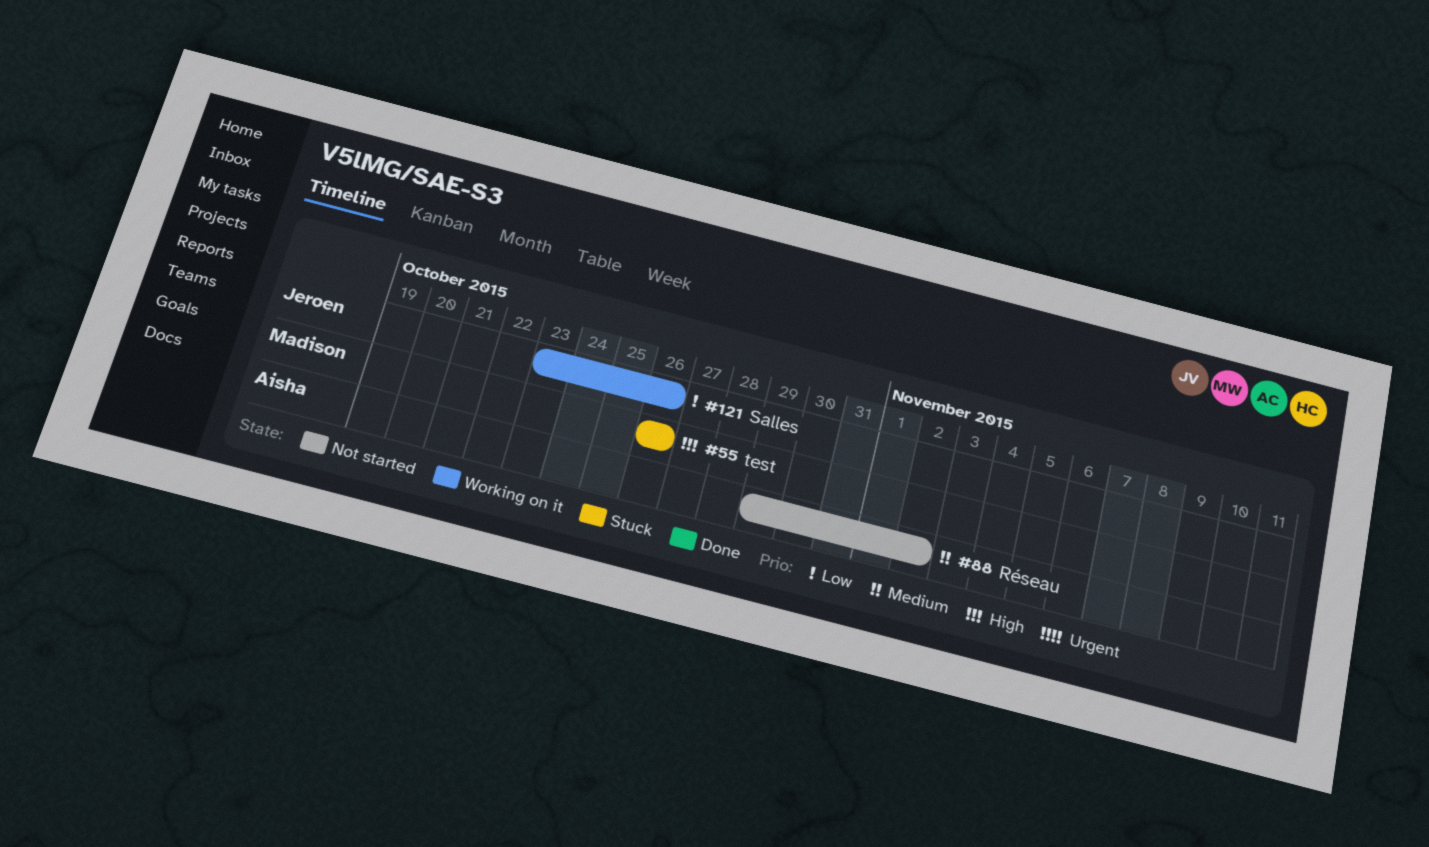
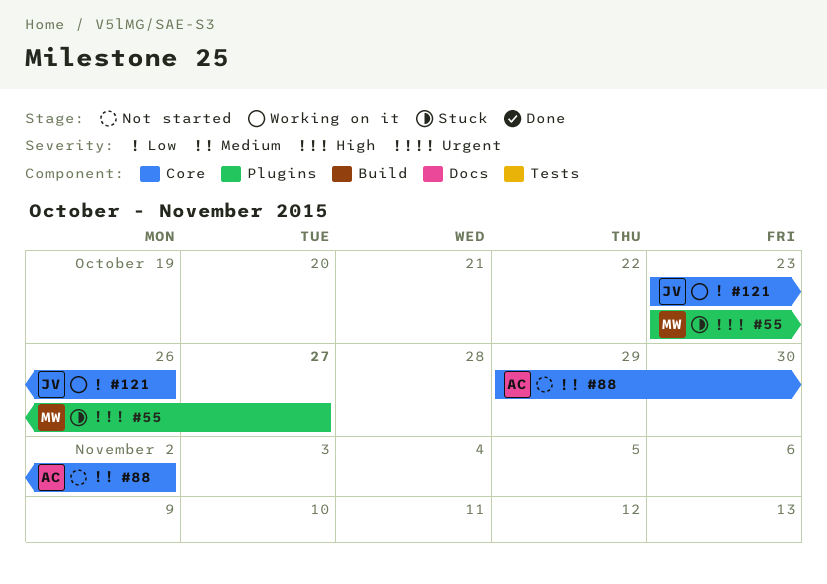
#55, start: Oct 26 -> Oct 23
#55, due: Oct 26 -> Oct 27

